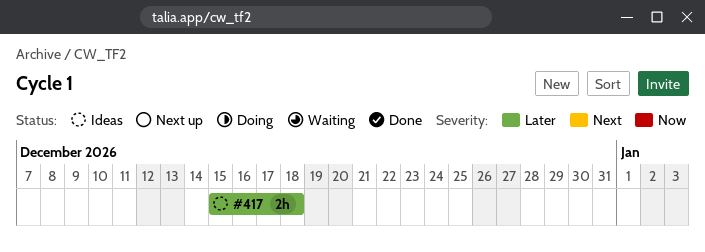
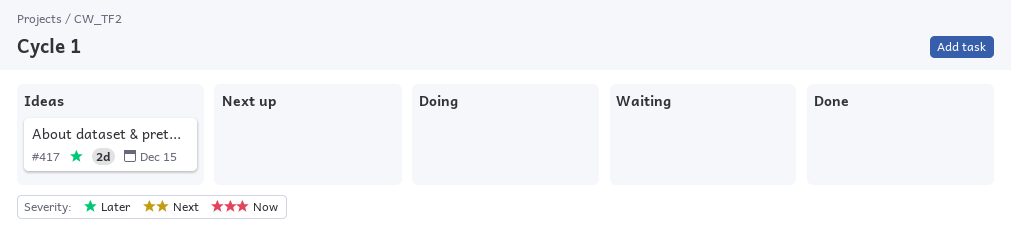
#417, estimate: 2h -> 2d
#417, due: Dec 18 -> Dec 15

